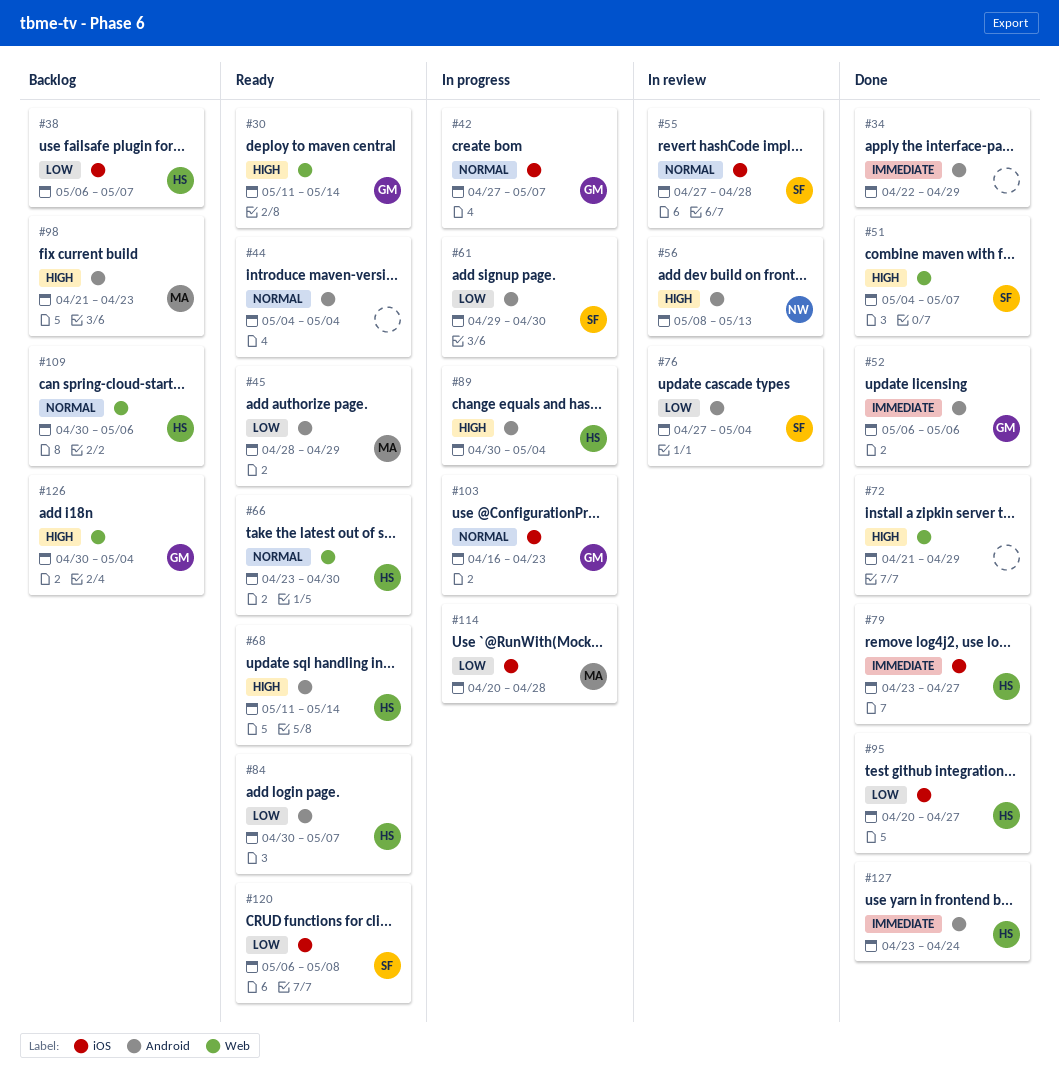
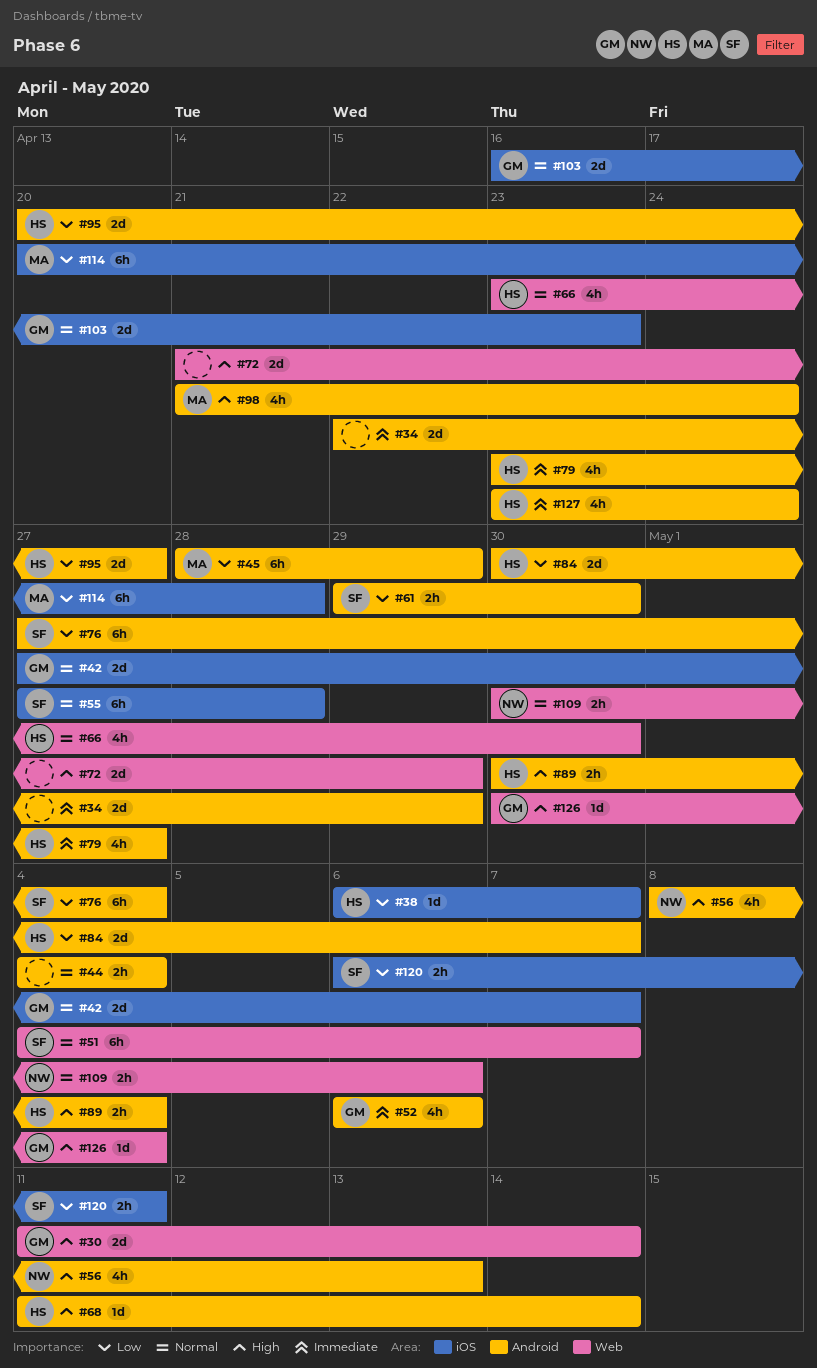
#51, priority: High -> Normal
#79, label: iOS -> Android
#95, label: iOS -> Android
#98, due: Apr 23 -> Apr 24
#109, owner: HS -> NW
#120, due: May 8 -> May 11

